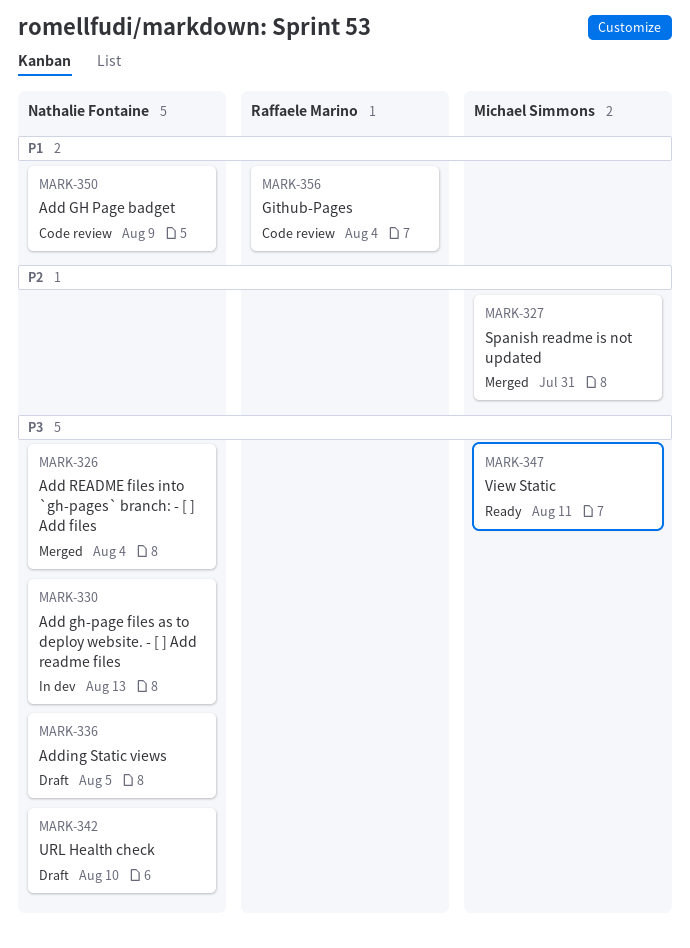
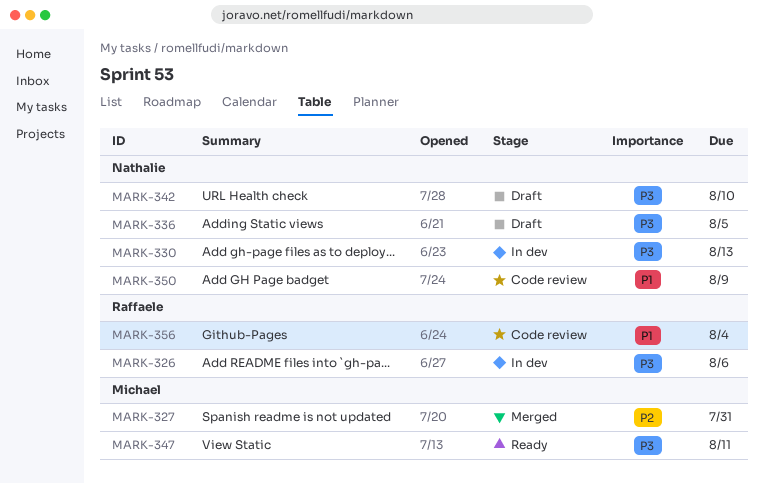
MARK-326, status: Merged -> In dev
MARK-326, owner: Nathalie Fontaine -> Raffaele Marino
MARK-326, due: Aug 4 -> Aug 6

